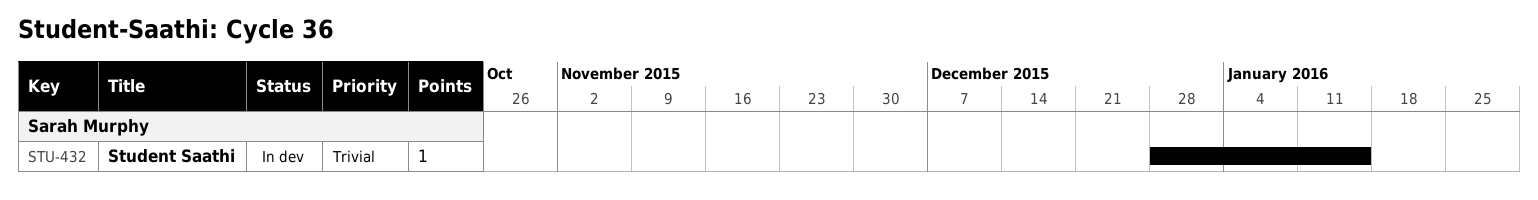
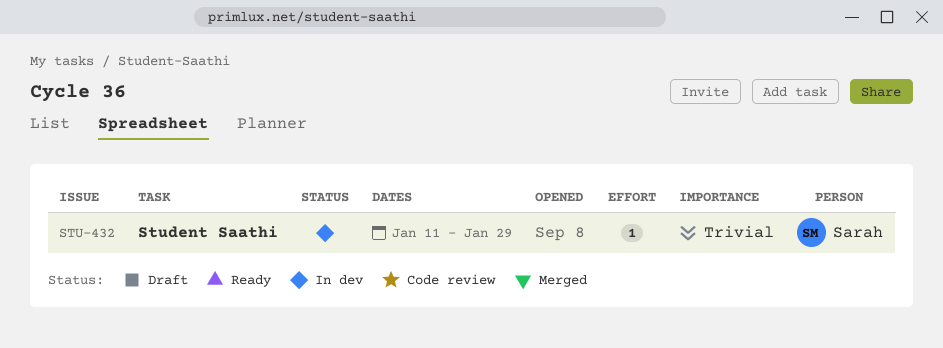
STU-432, start: Dec 28 -> Jan 11
STU-432, due: Jan 15 -> Jan 29

